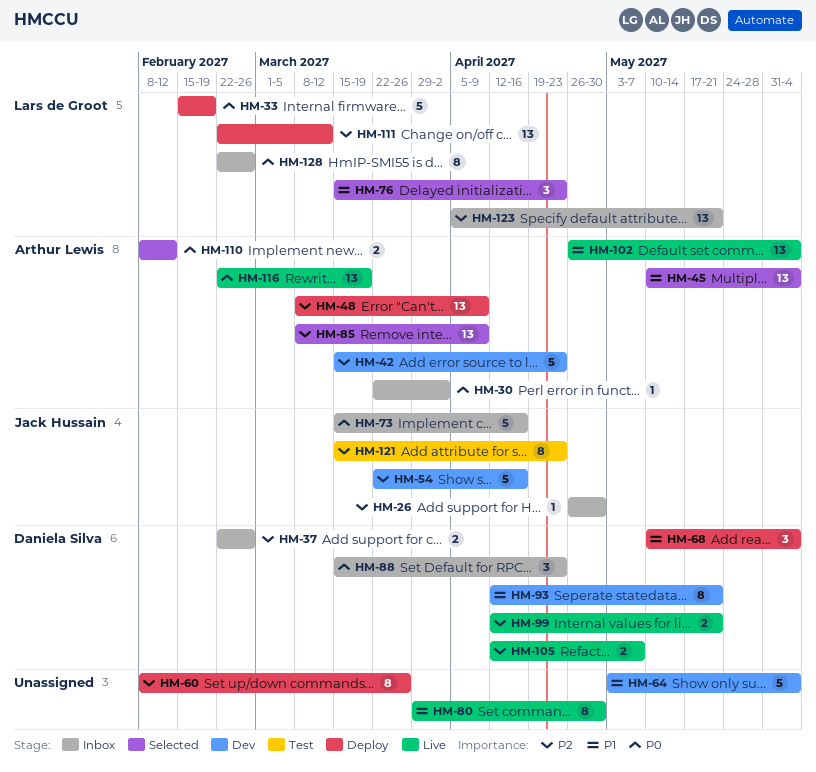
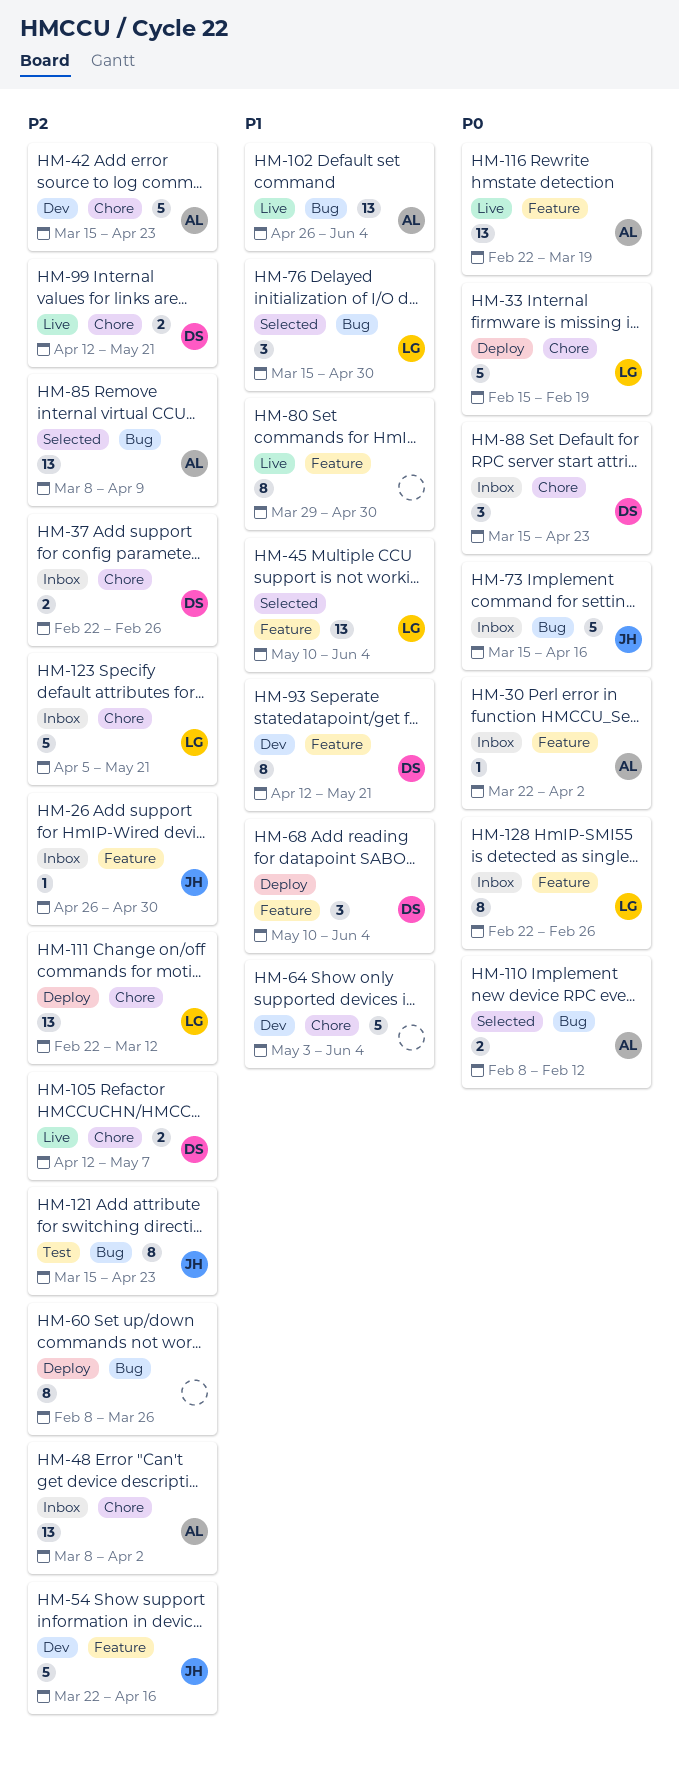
HM-45, owner: Arthur Lewis -> Lars de Groot
HM-48, status: Deploy -> Inbox
HM-48, due: Apr 9 -> Apr 2
HM-76, due: Apr 23 -> Apr 30
HM-123, estimate: 13 -> 5

